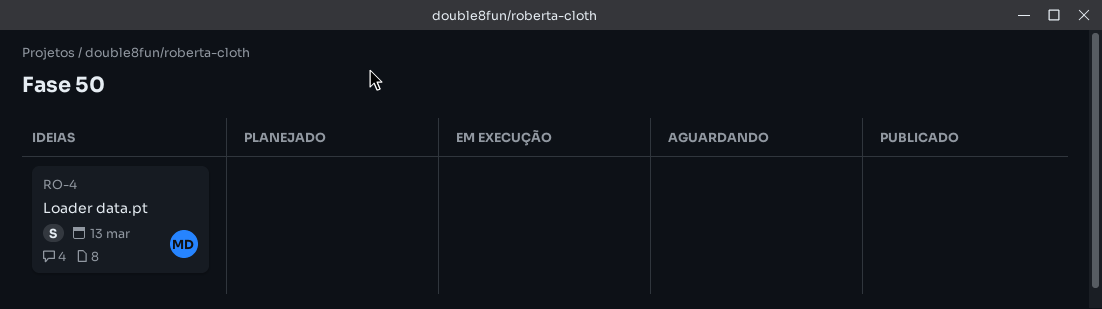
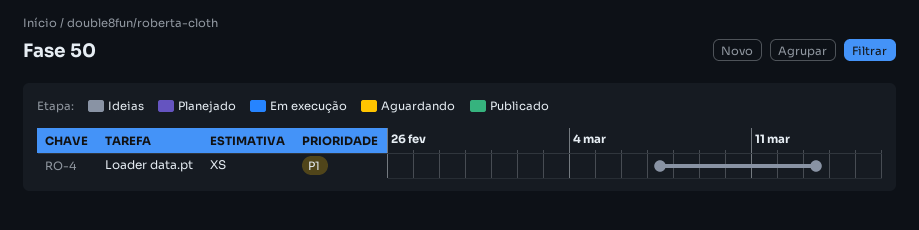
RO-4, estimate: S -> XS

